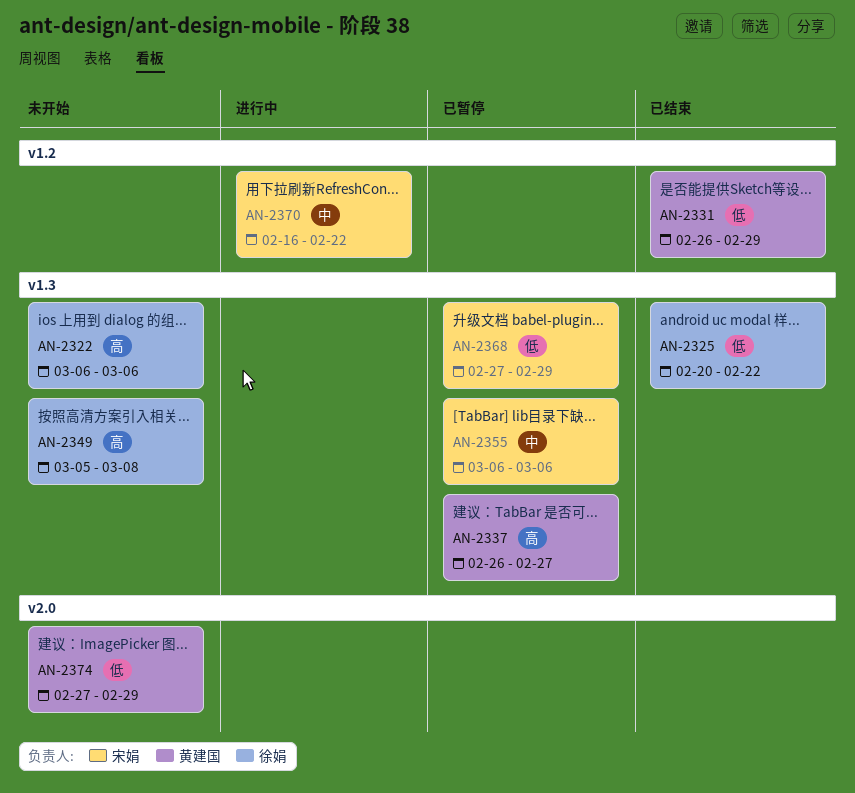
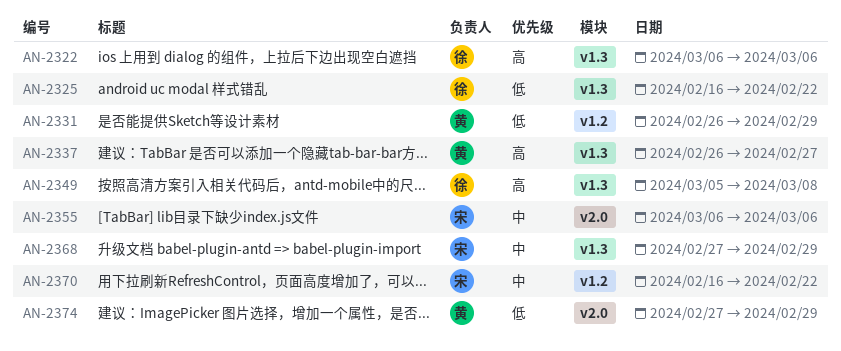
AN-2325, start: Feb 20 -> Feb 16
AN-2355, label: v1.3 -> v2.0
AN-2368, priority: 低 -> 中

